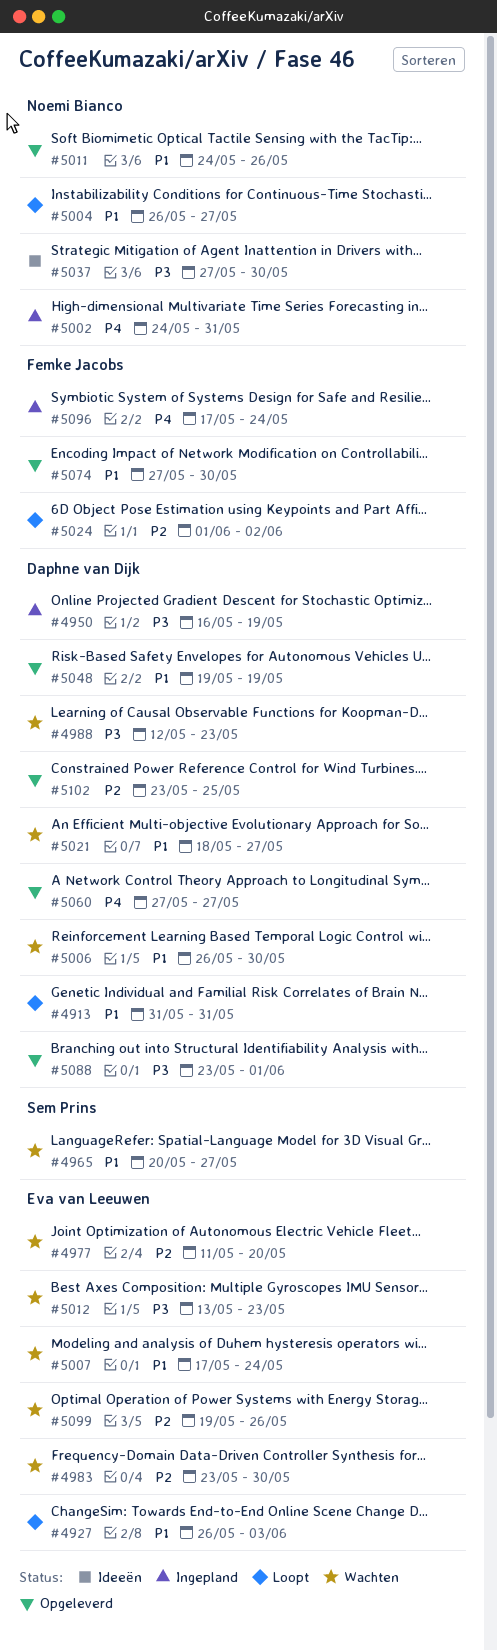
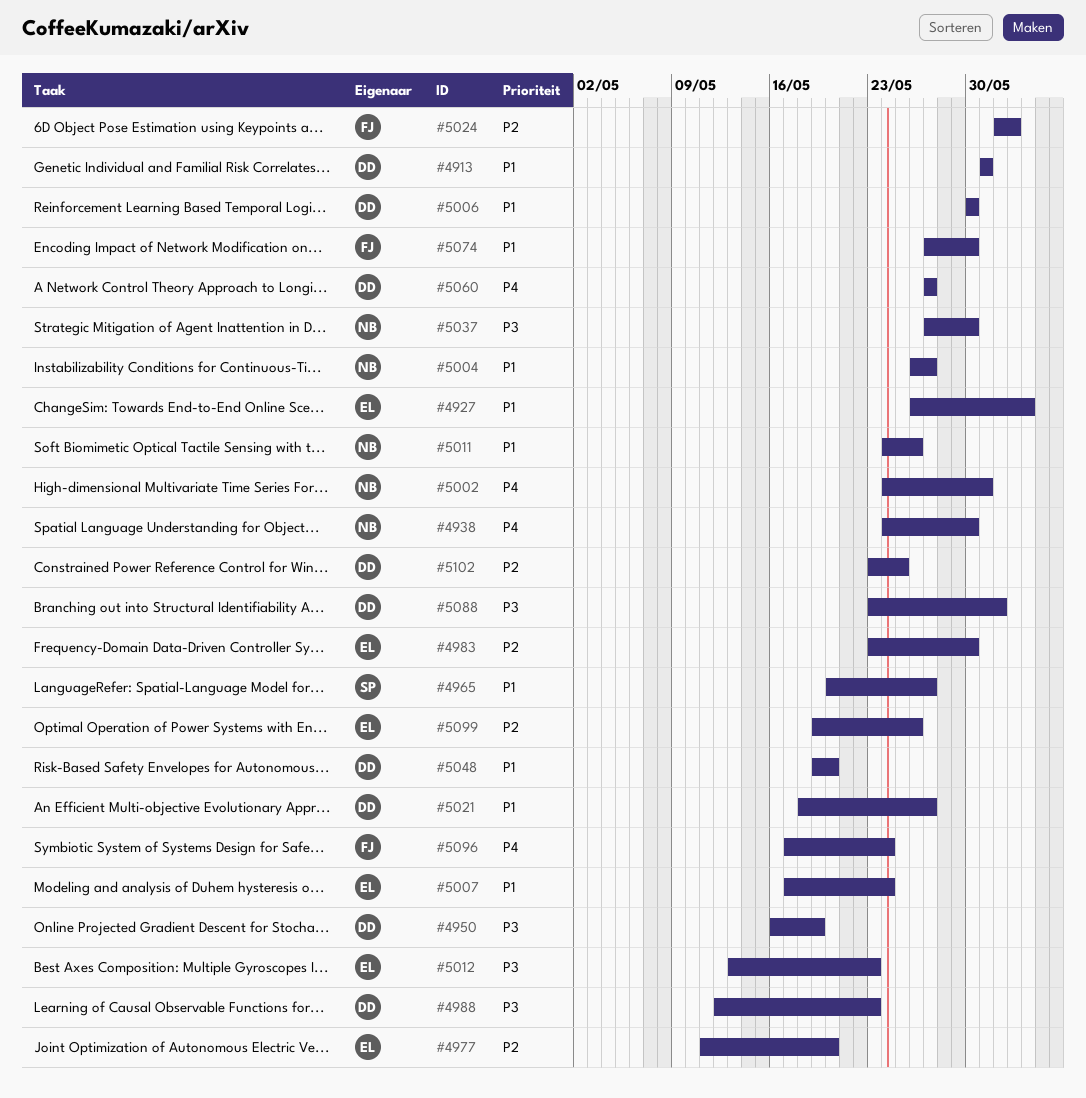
#4938: none -> present
#5006, start: May 26 -> May 30
#5048, due: May 19 -> May 20

